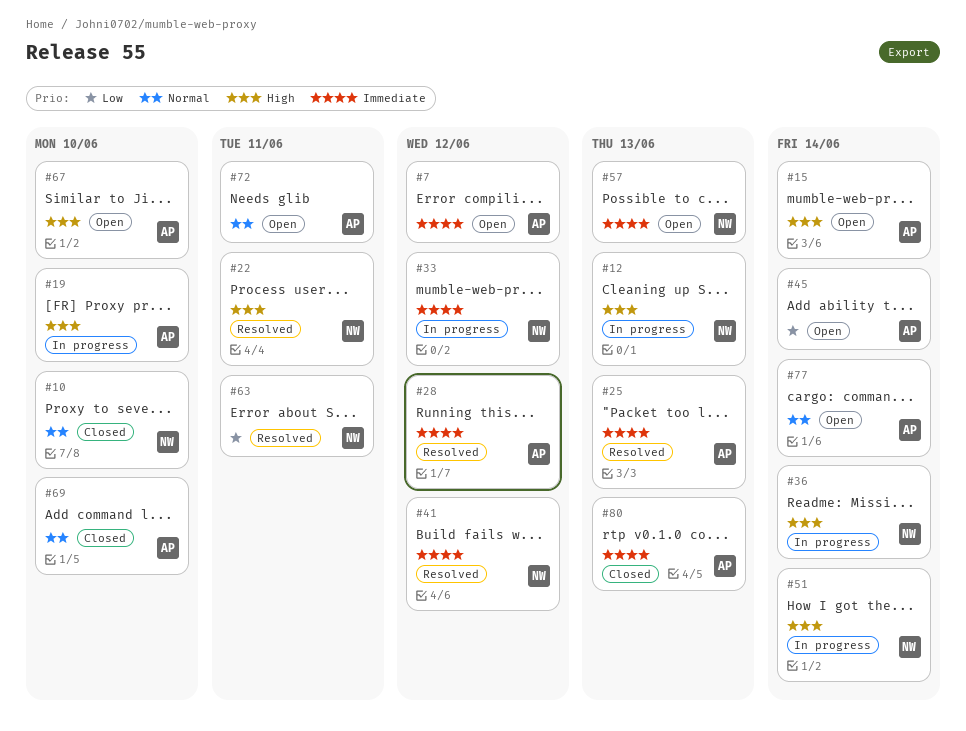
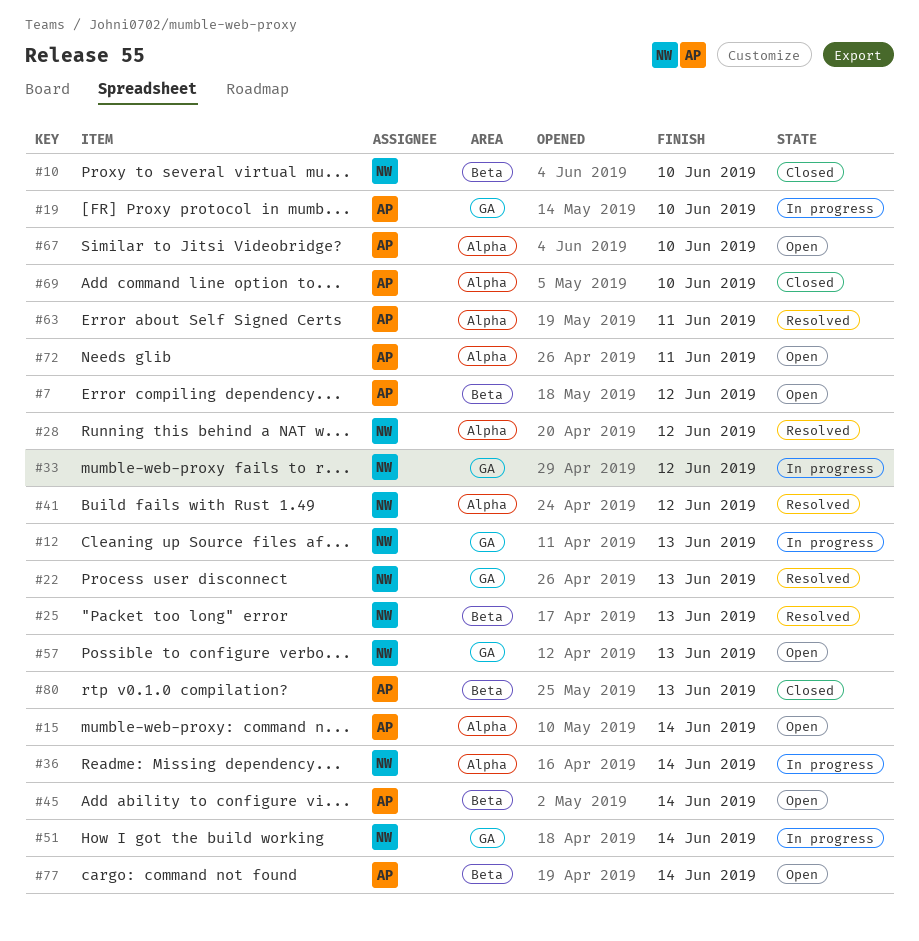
#22, due: Jun 11 -> Jun 13
#25, owner: AP -> NW
#28, owner: AP -> NW
#63, owner: NW -> AP

